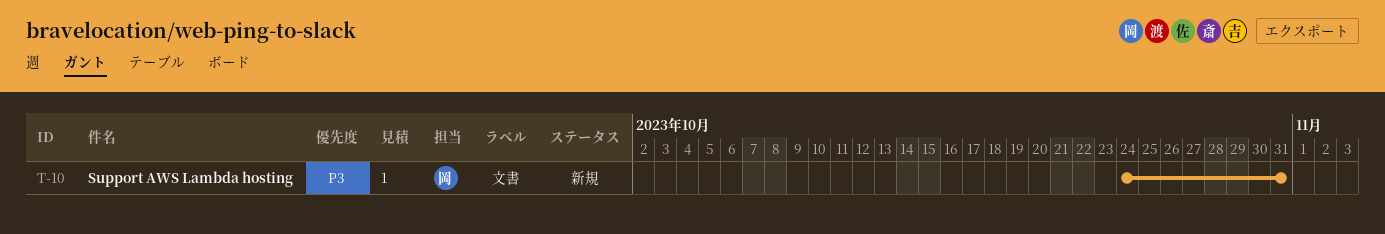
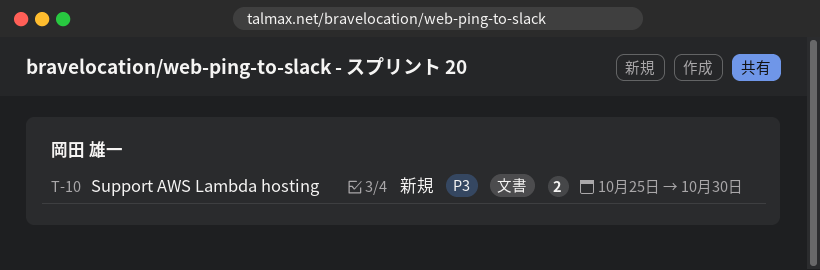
T-10, estimate: 1 -> 2
T-10, start: Oct 24 -> Oct 25
T-10, due: Oct 31 -> Oct 30

